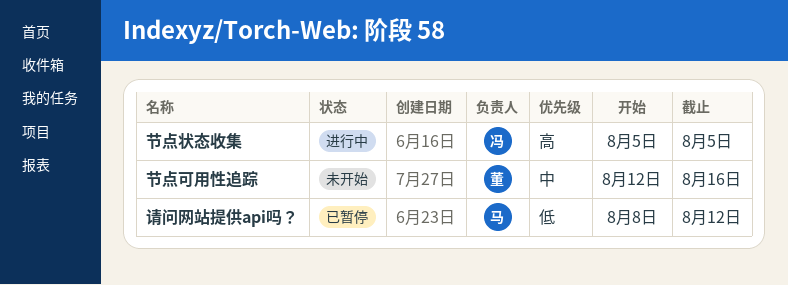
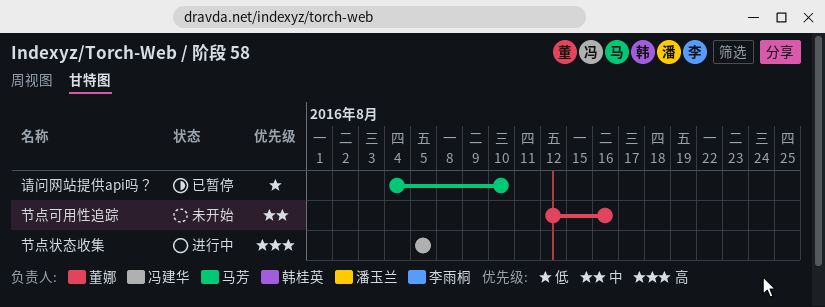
请问网站提供api吗？, start: Aug 8 -> Aug 4
请问网站提供api吗？, due: Aug 12 -> Aug 10

